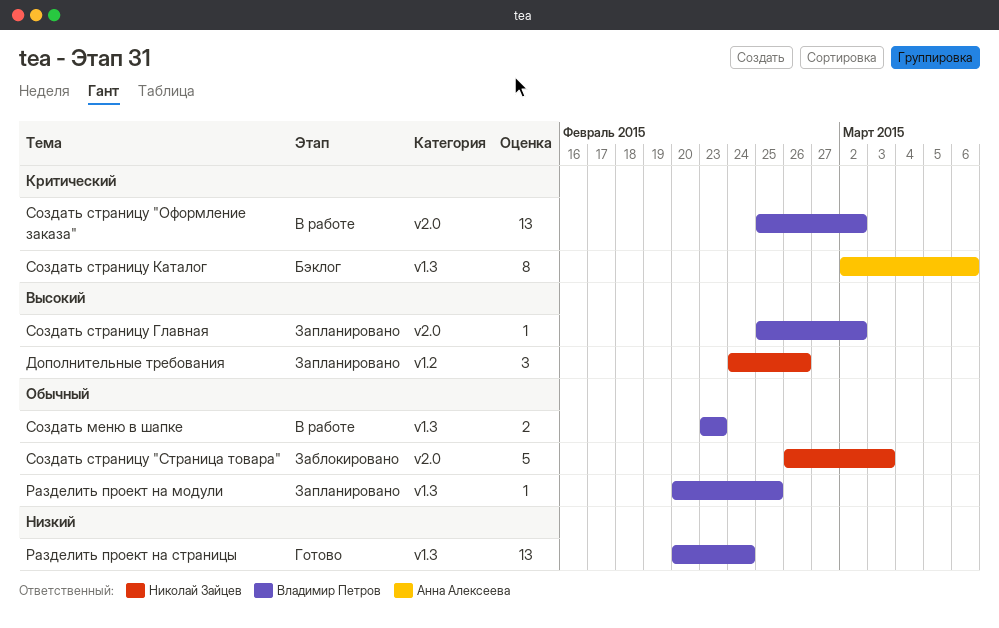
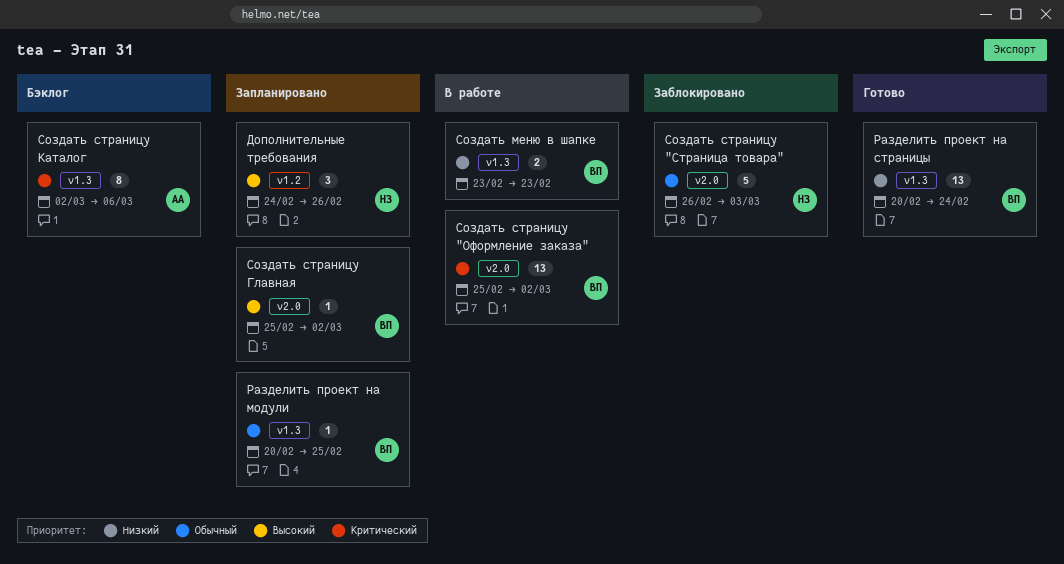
Создать меню в шапке, priority: Обычный -> Низкий

